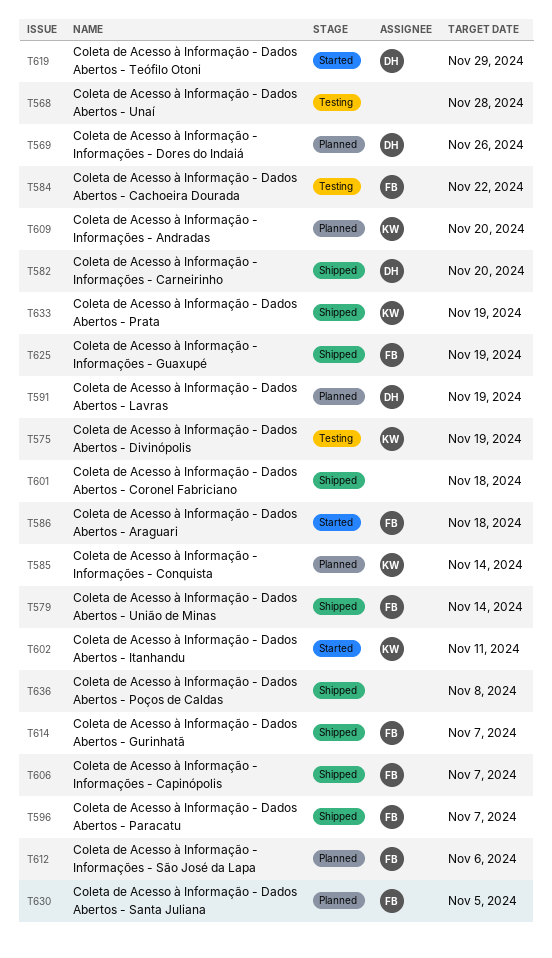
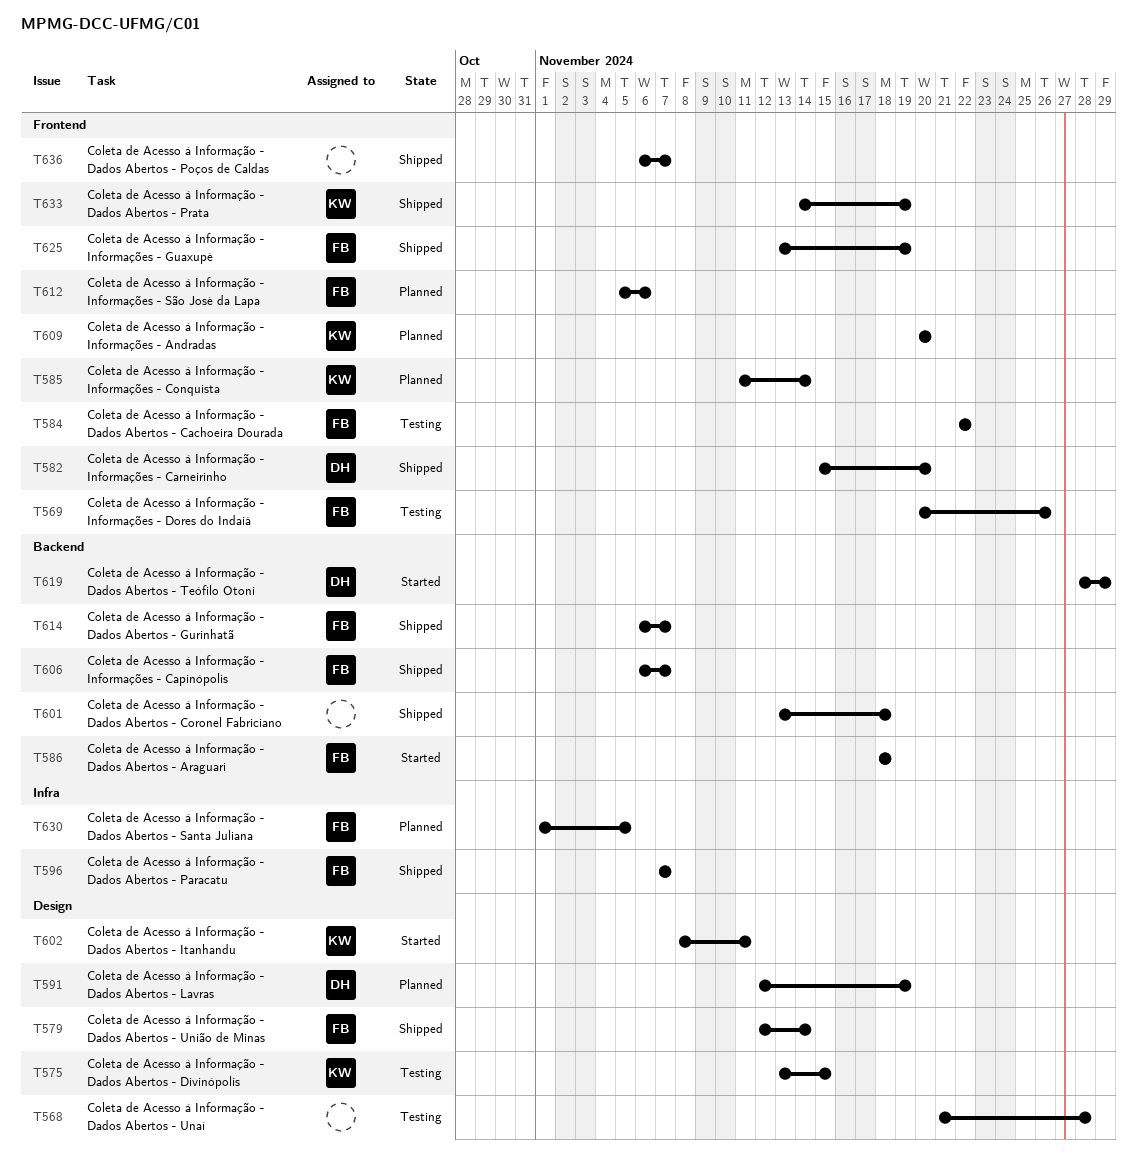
T569, status: Planned -> Testing
T569, owner: DH -> FB
T575, due: Nov 19 -> Nov 15
T636, due: Nov 8 -> Nov 7

